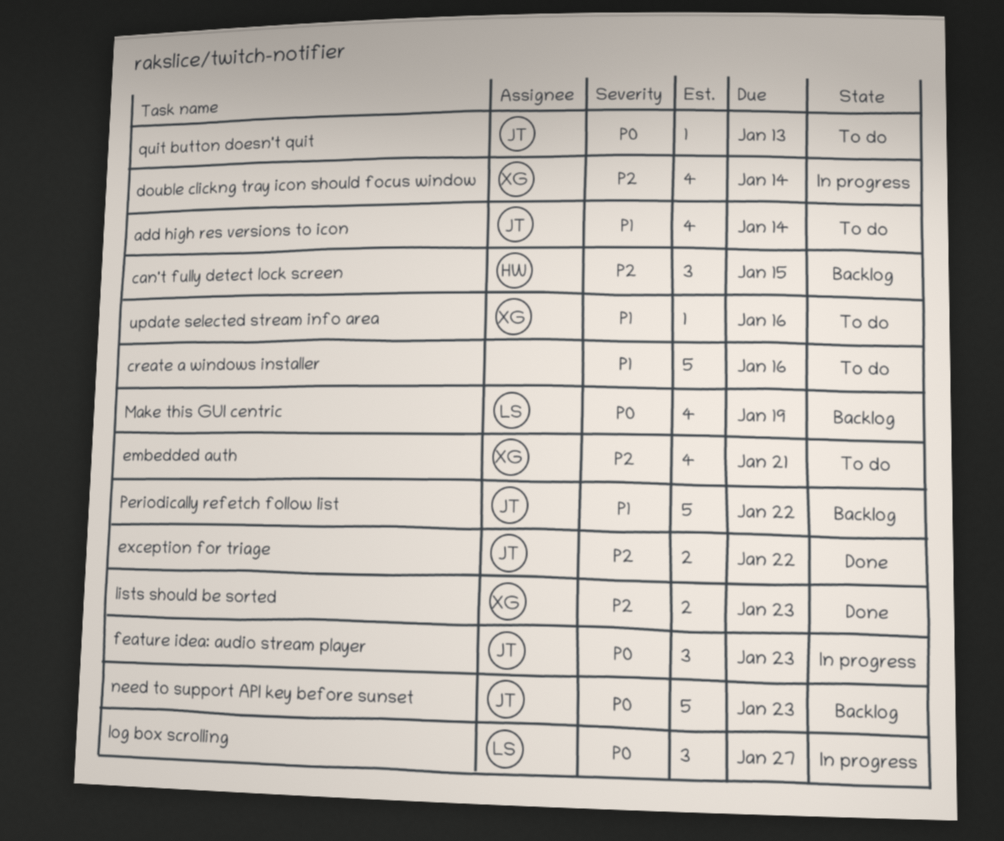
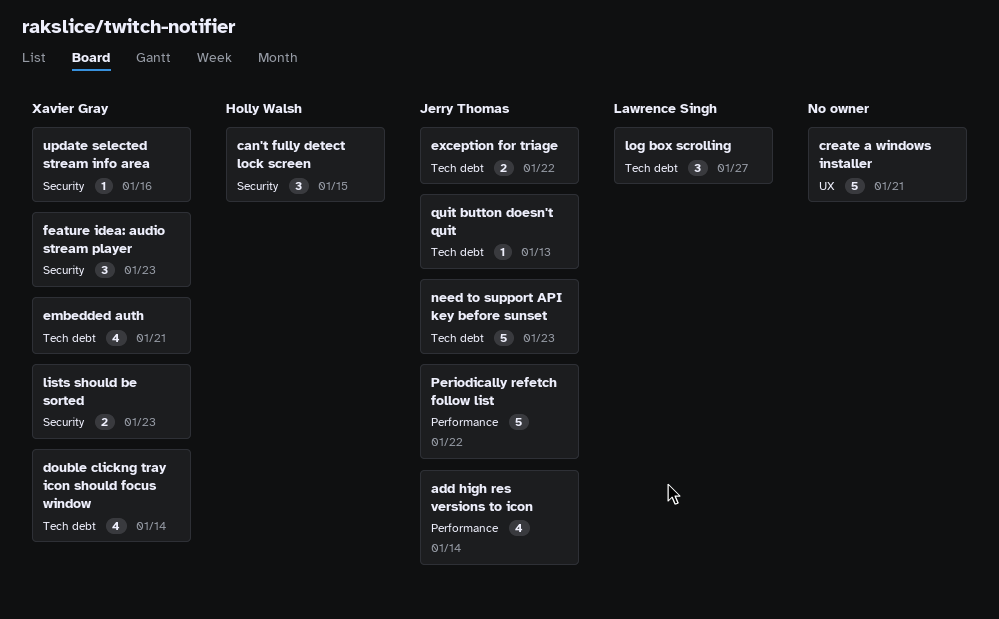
create a windows installer, due: Jan 16 -> Jan 21
feature idea: audio stream player, owner: Jerry Thomas -> Xavier Gray
Make this GUI centric: present -> none

